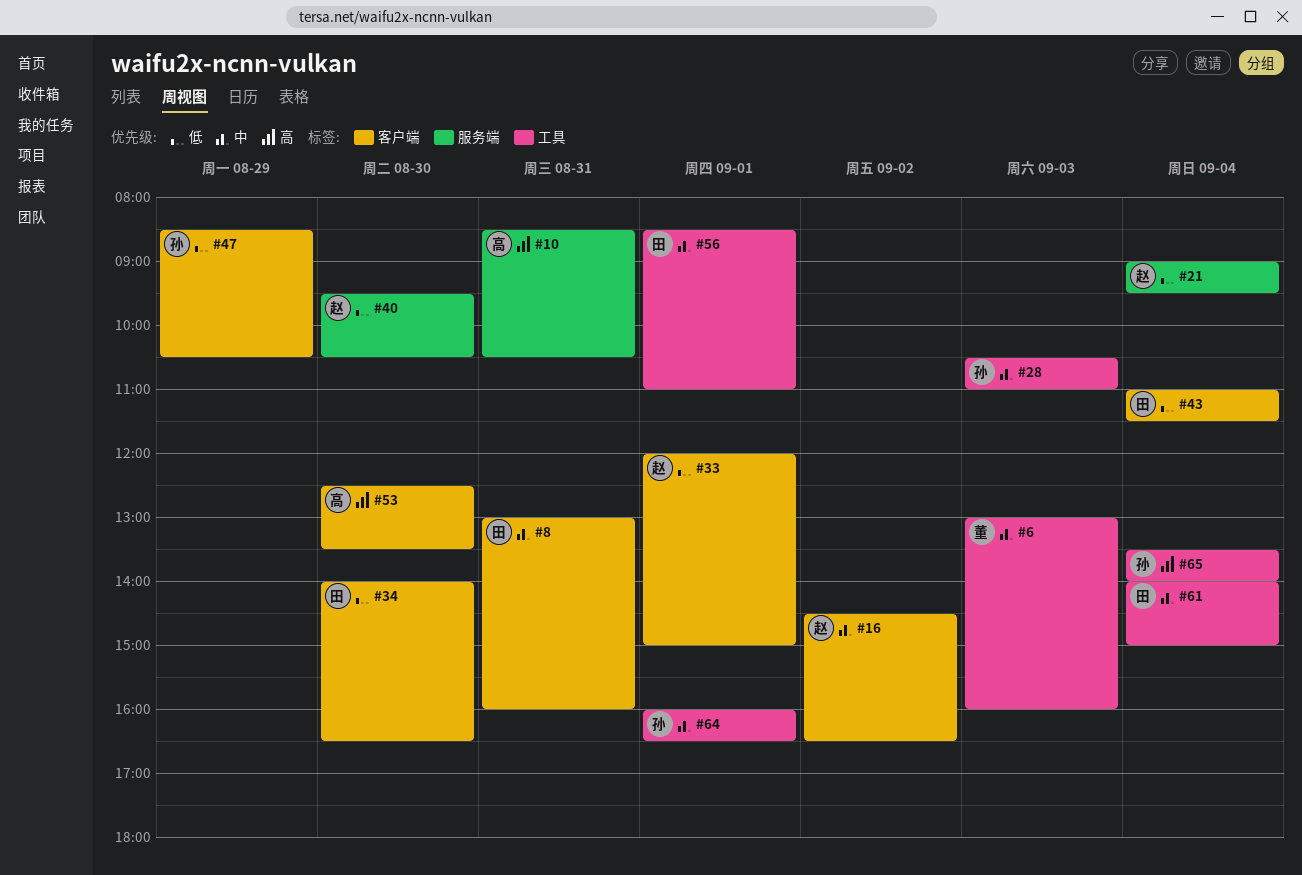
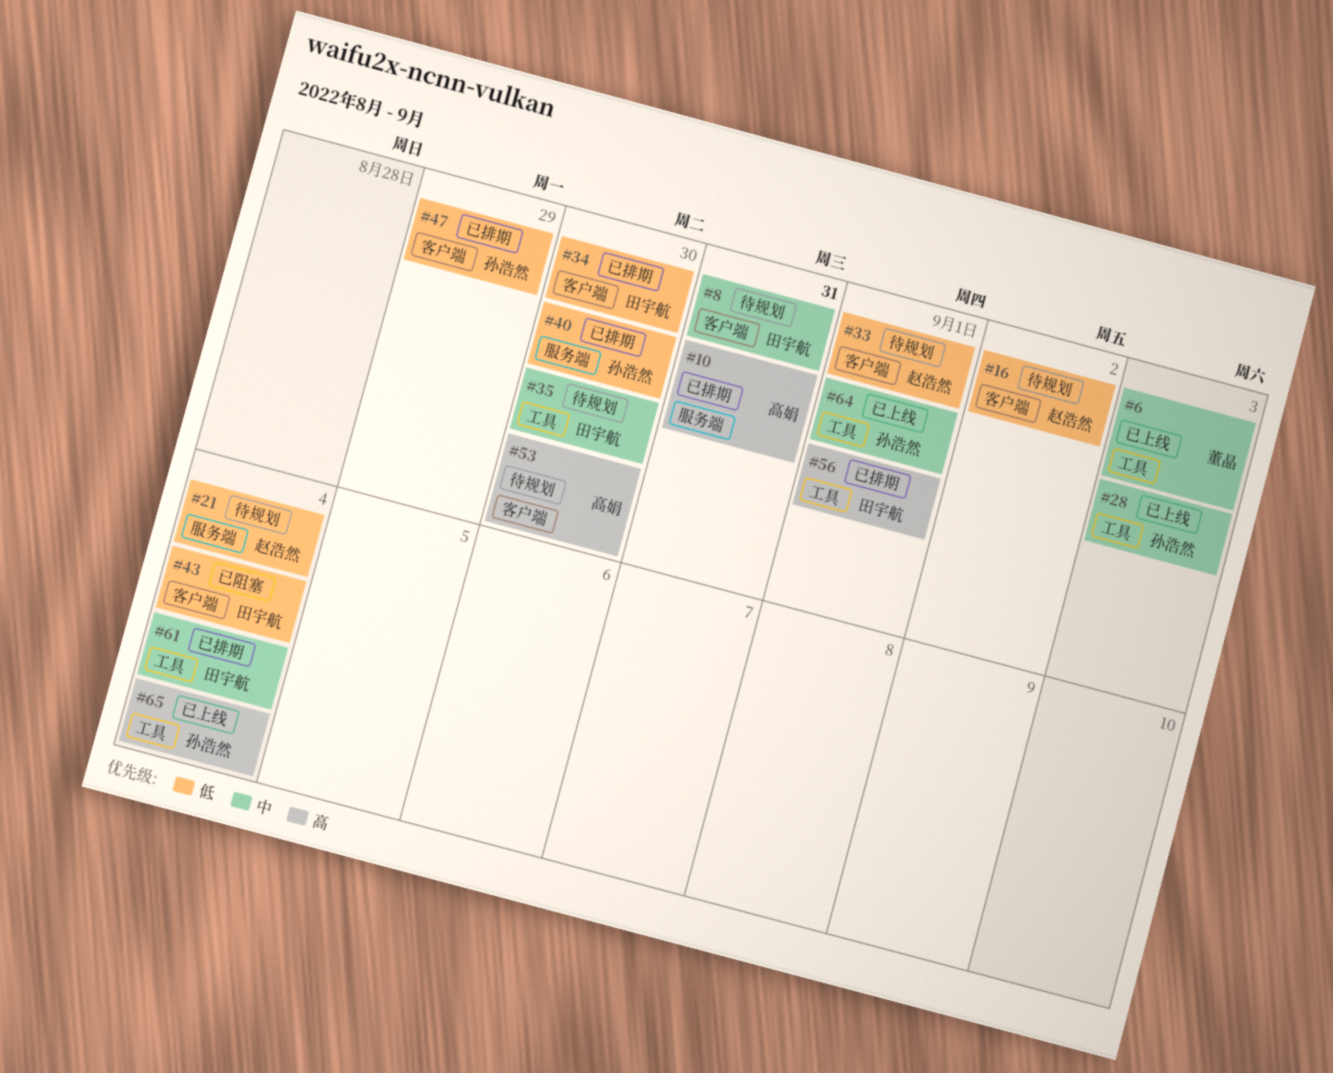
#16, priority: 中 -> 低
#35: none -> present
#40, owner: 赵浩然 -> 孙浩然
#56, priority: 中 -> 高

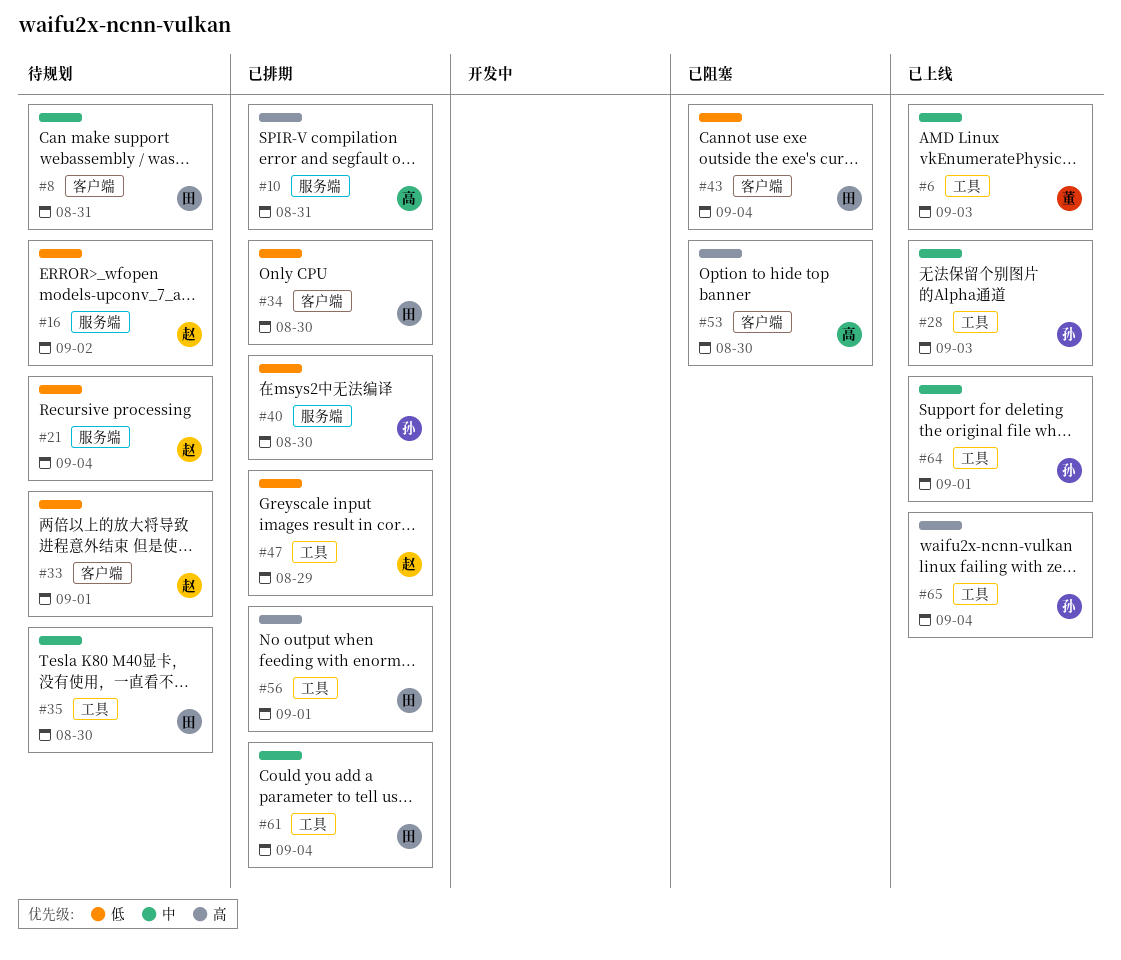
#16, label: 客户端 -> 服务端
#47, owner: 孙浩然 -> 赵浩然
#47, label: 客户端 -> 工具
#53, status: 待规划 -> 已阻塞

